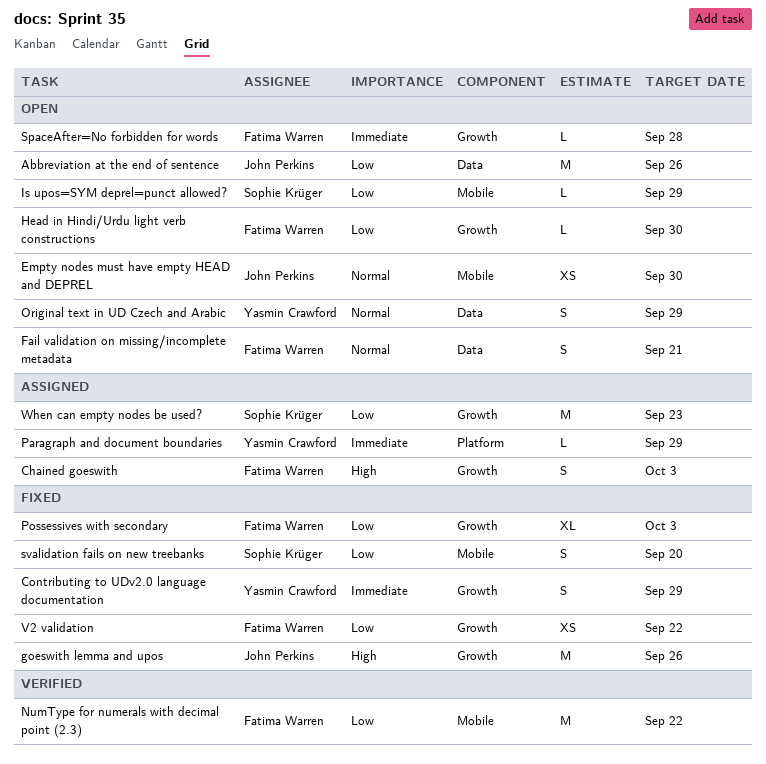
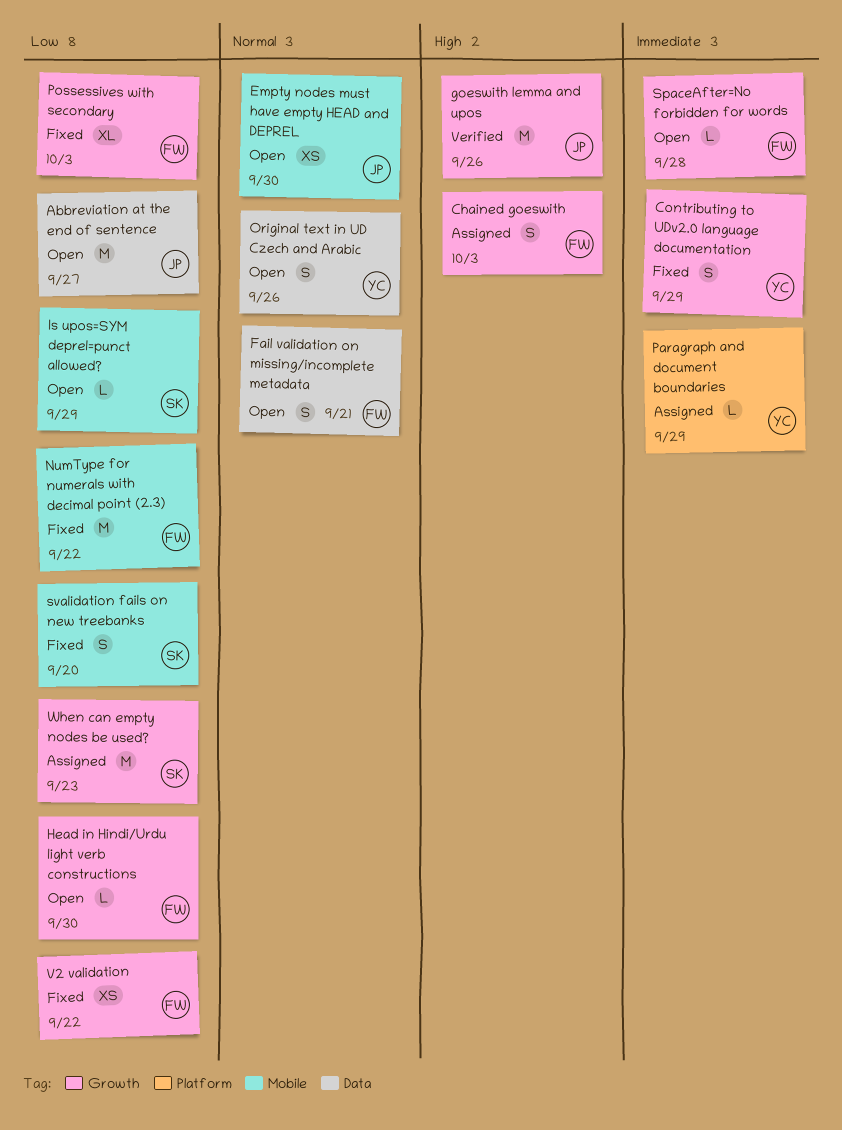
Abbreviation at the end of sentence, due: Sep 26 -> Sep 27
goeswith lemma and upos, status: Fixed -> Verified
NumType for numerals with decimal point (2.3), status: Verified -> Fixed
Original text in UD Czech and Arabic, due: Sep 29 -> Sep 26

